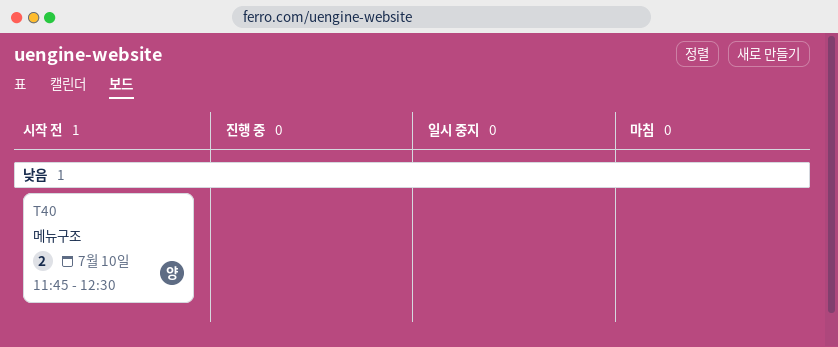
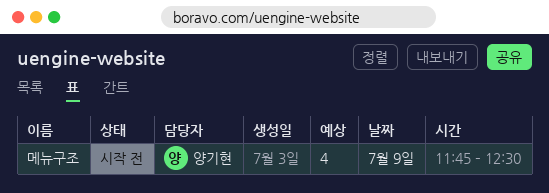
메뉴구조, estimate: 2 -> 4
메뉴구조, day: Jul 10 -> Jul 9

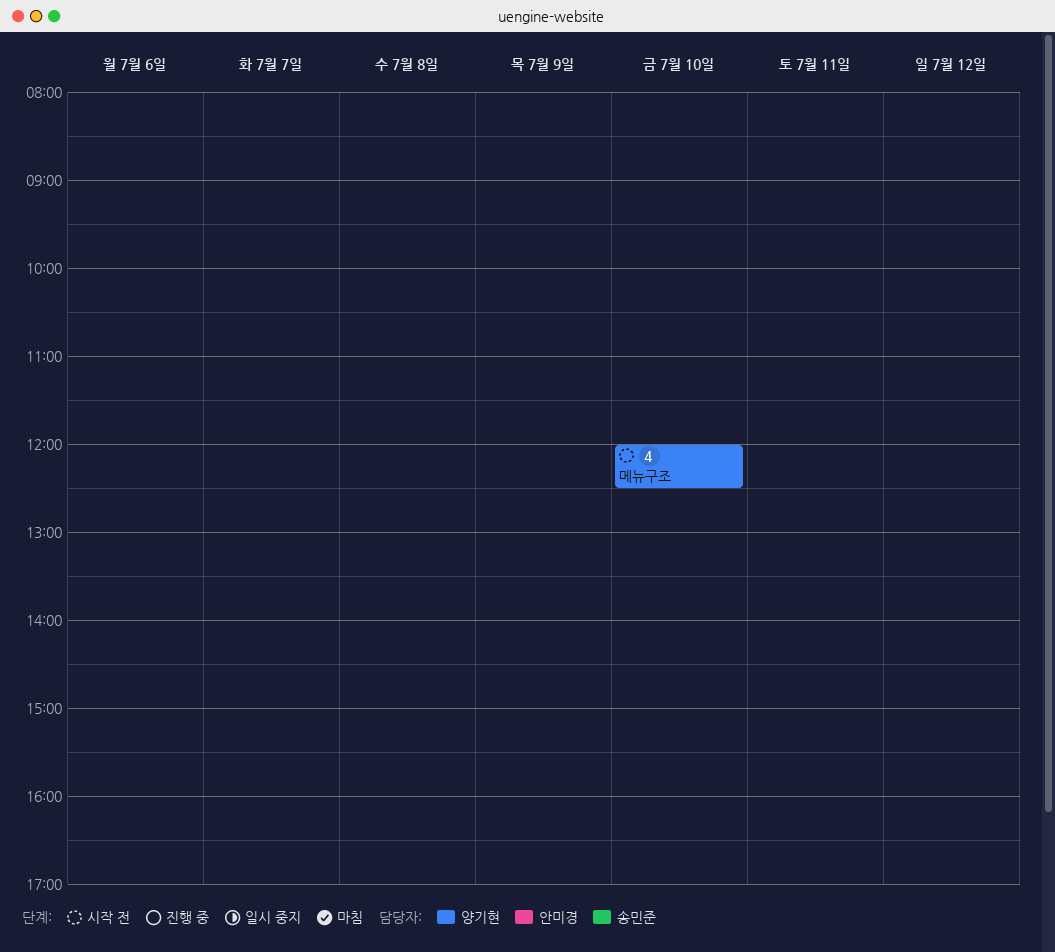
메뉴구조, day: Jul 9 -> Jul 10
메뉴구조, begins: 11:45 -> 12:00

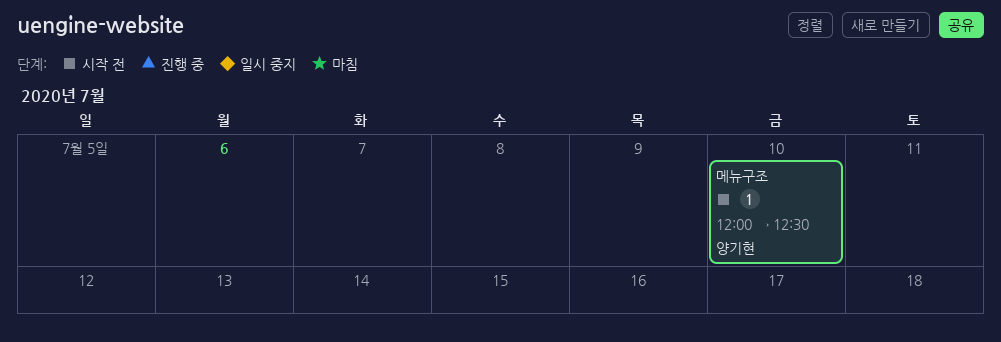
메뉴구조, estimate: 4 -> 1

